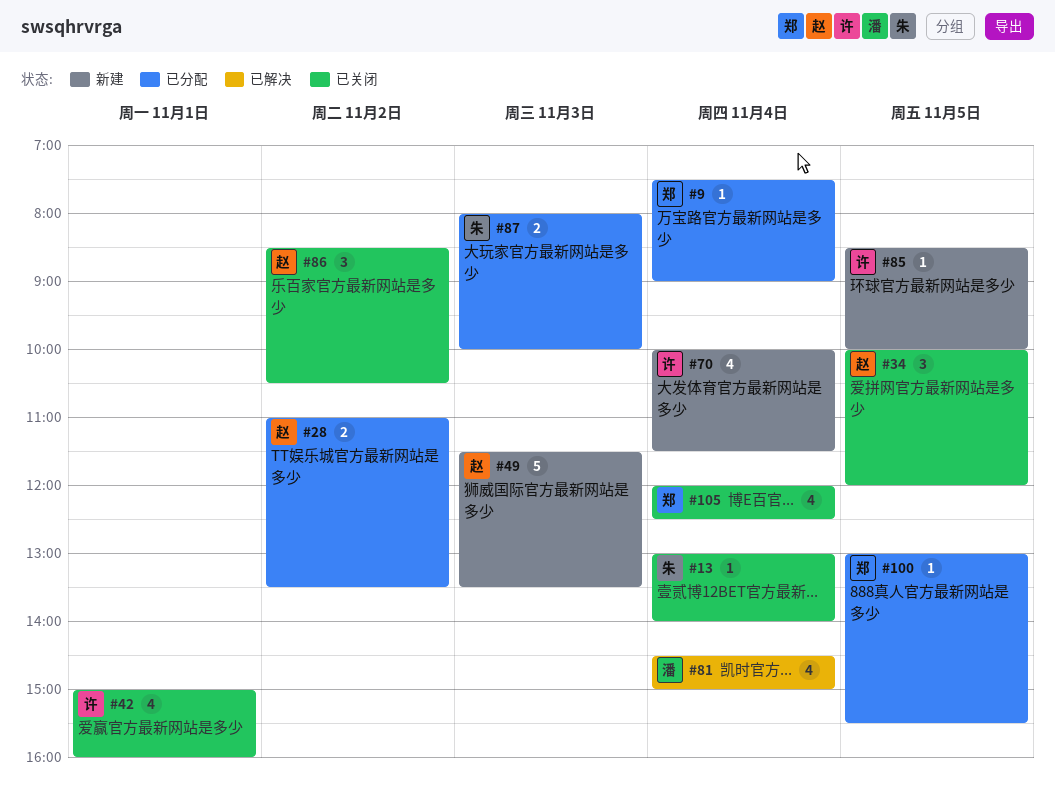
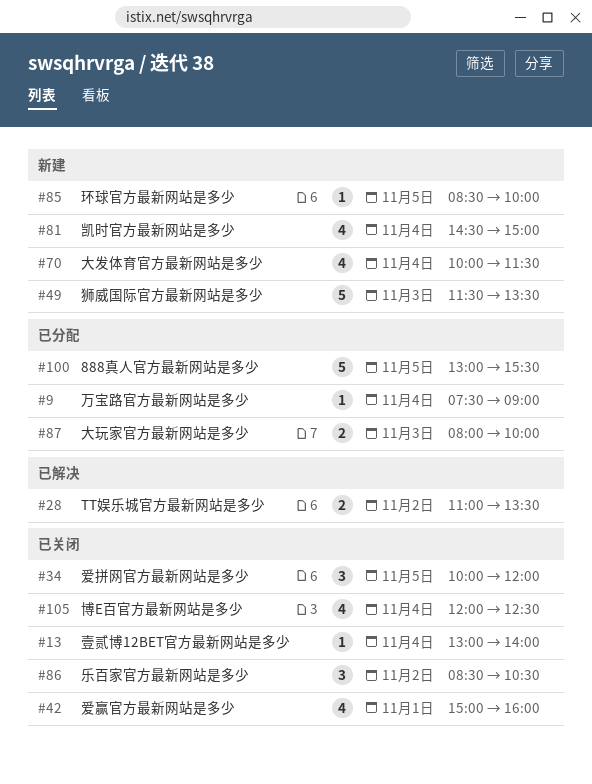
#28, status: 已分配 -> 已解决
#81, status: 已解决 -> 新建
#100, estimate: 1 -> 5

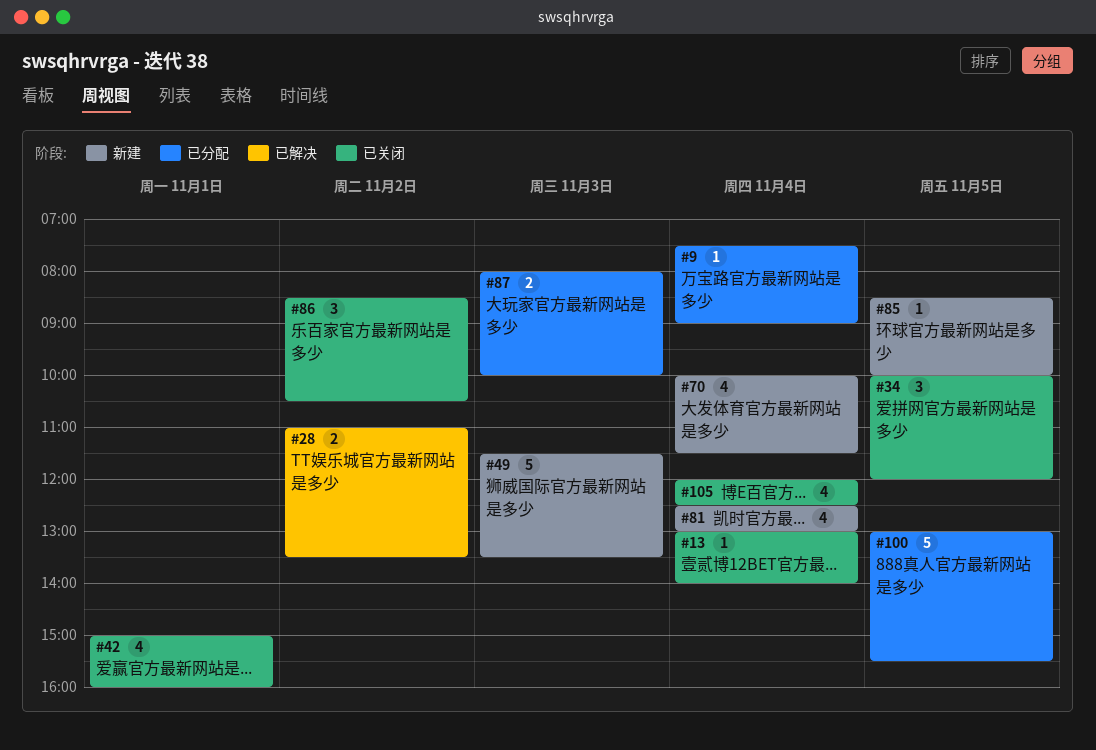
#81, begins: 14:30 -> 12:30
#81, ends: 15:00 -> 13:00

